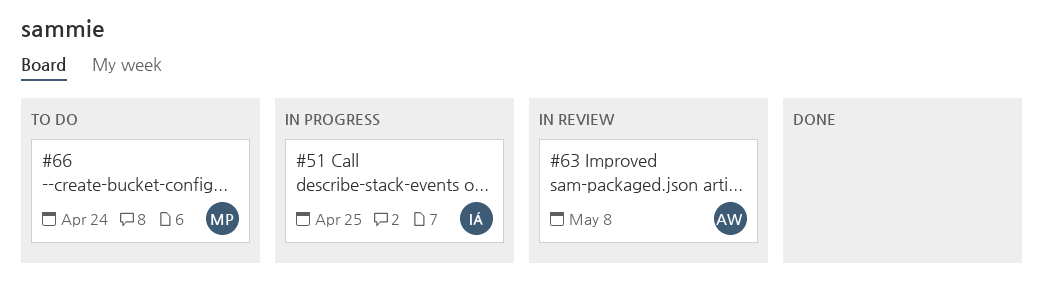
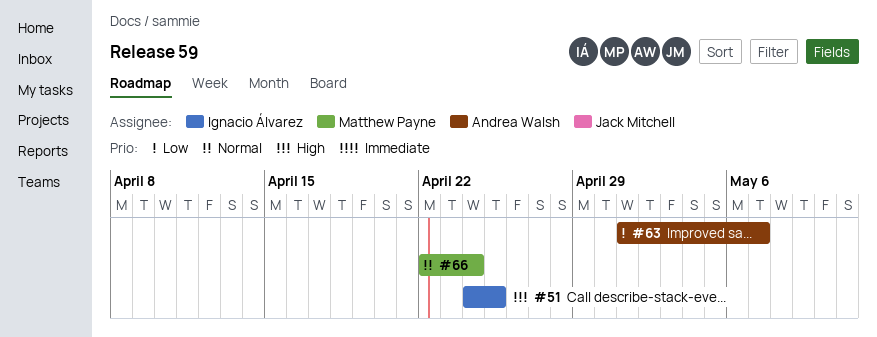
#63, due: May 8 -> May 7

